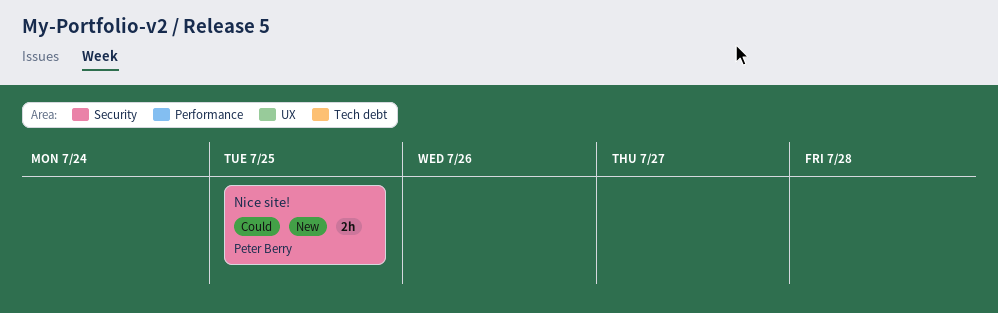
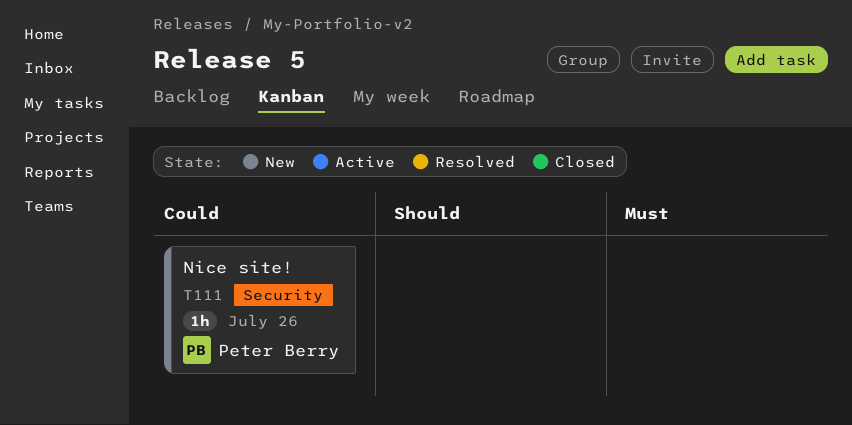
Nice site!, estimate: 2h -> 1h
Nice site!, due: Jul 25 -> Jul 26

